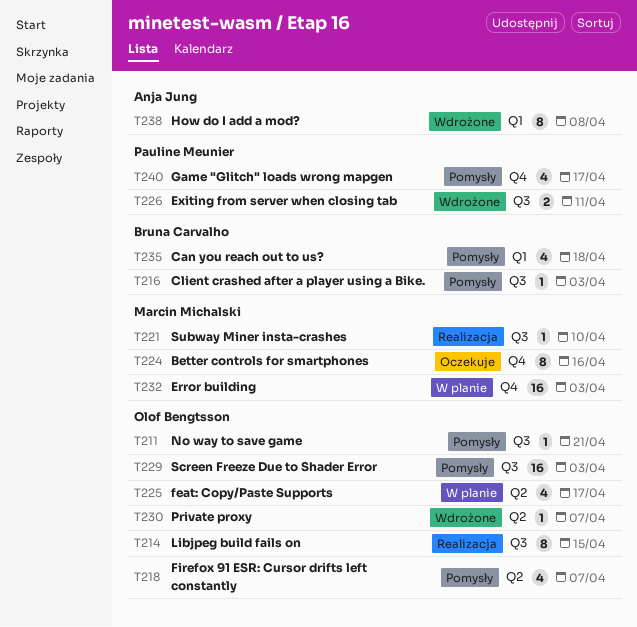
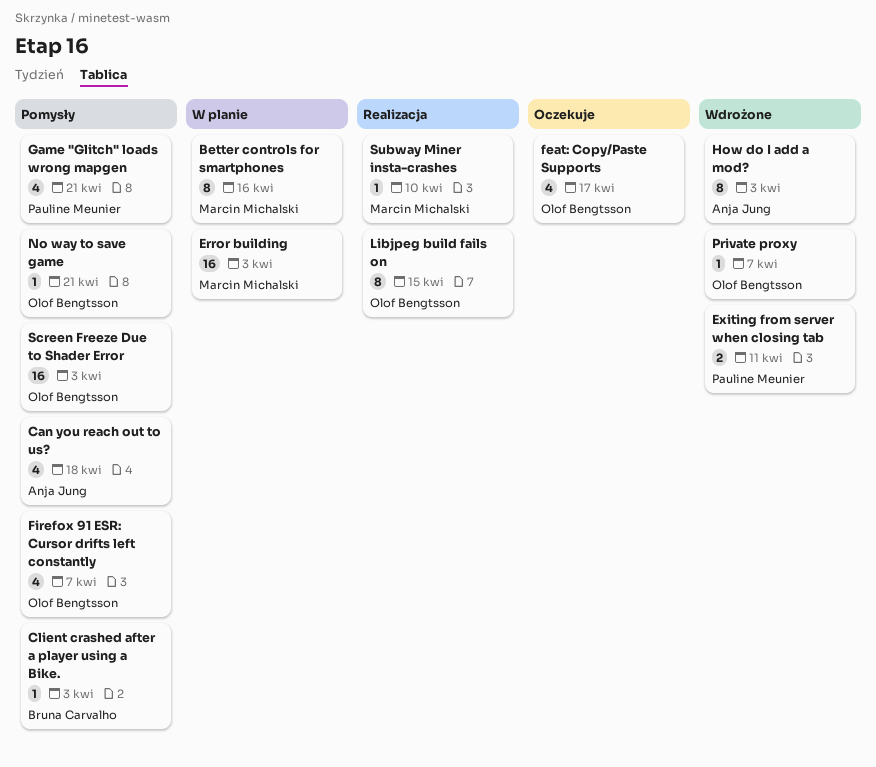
Better controls for smartphones, status: Oczekuje -> W planie
Can you reach out to us?, owner: Bruna Carvalho -> Anja Jung
feat: Copy/Paste Supports, status: W planie -> Oczekuje
Game "Glitch" loads wrong mapgen, due: Apr 17 -> Apr 21
How do I add a mod?, due: Apr 8 -> Apr 3

